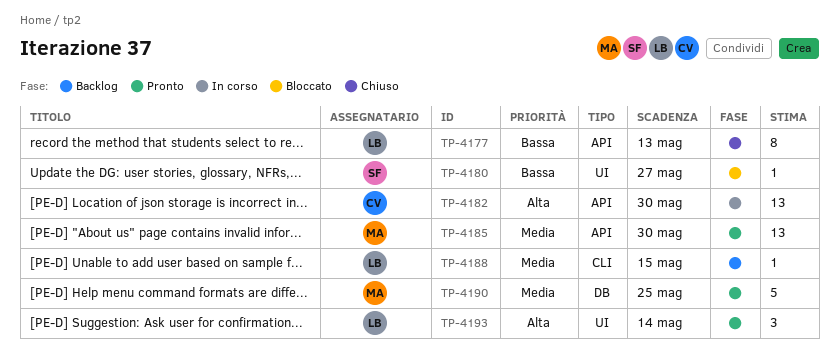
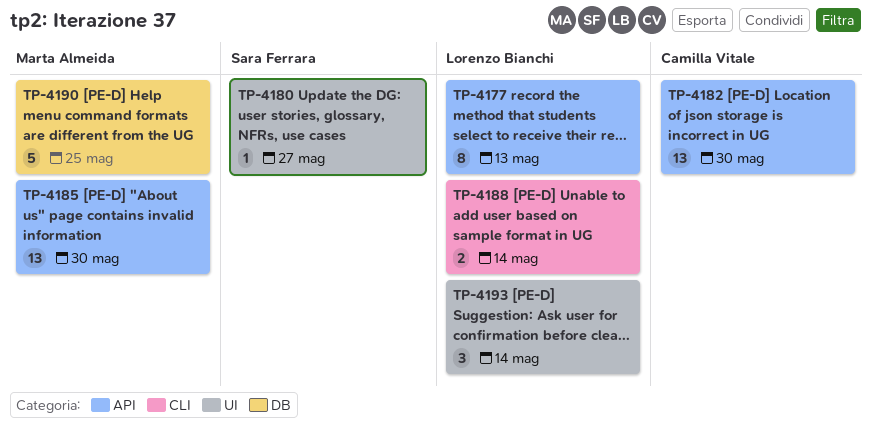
TP-4188, estimate: 1 -> 2
TP-4188, due: May 15 -> May 14

